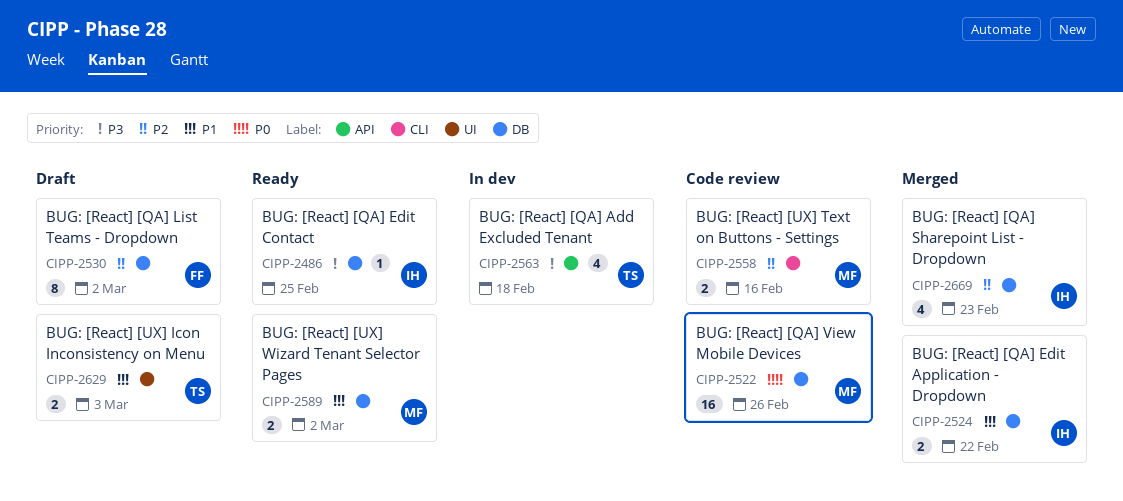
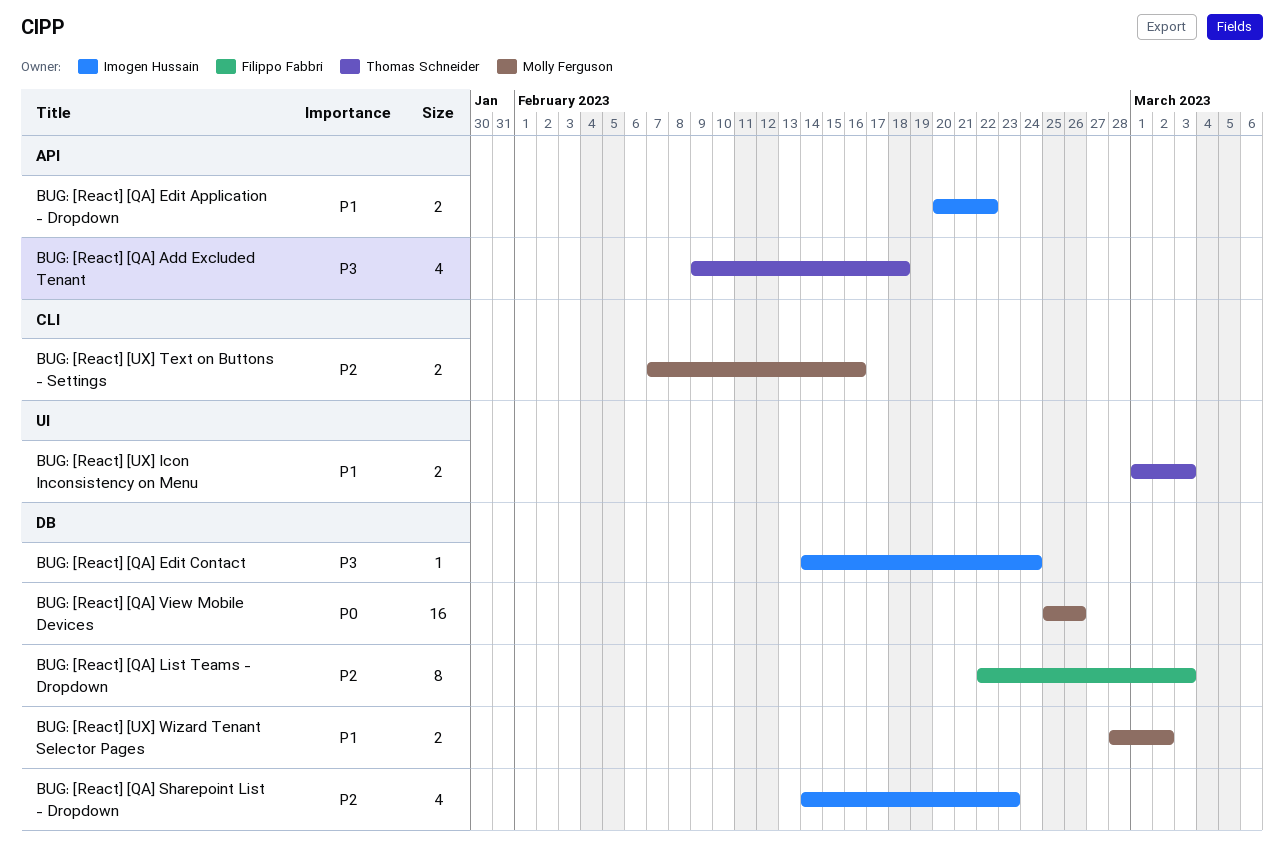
BUG: [React] [QA] Edit Application - Dropdown, label: DB -> API
BUG: [React] [QA] Edit Contact, due: Feb 25 -> Feb 24
BUG: [React] [QA] List Teams - Dropdown, due: Mar 2 -> Mar 3

